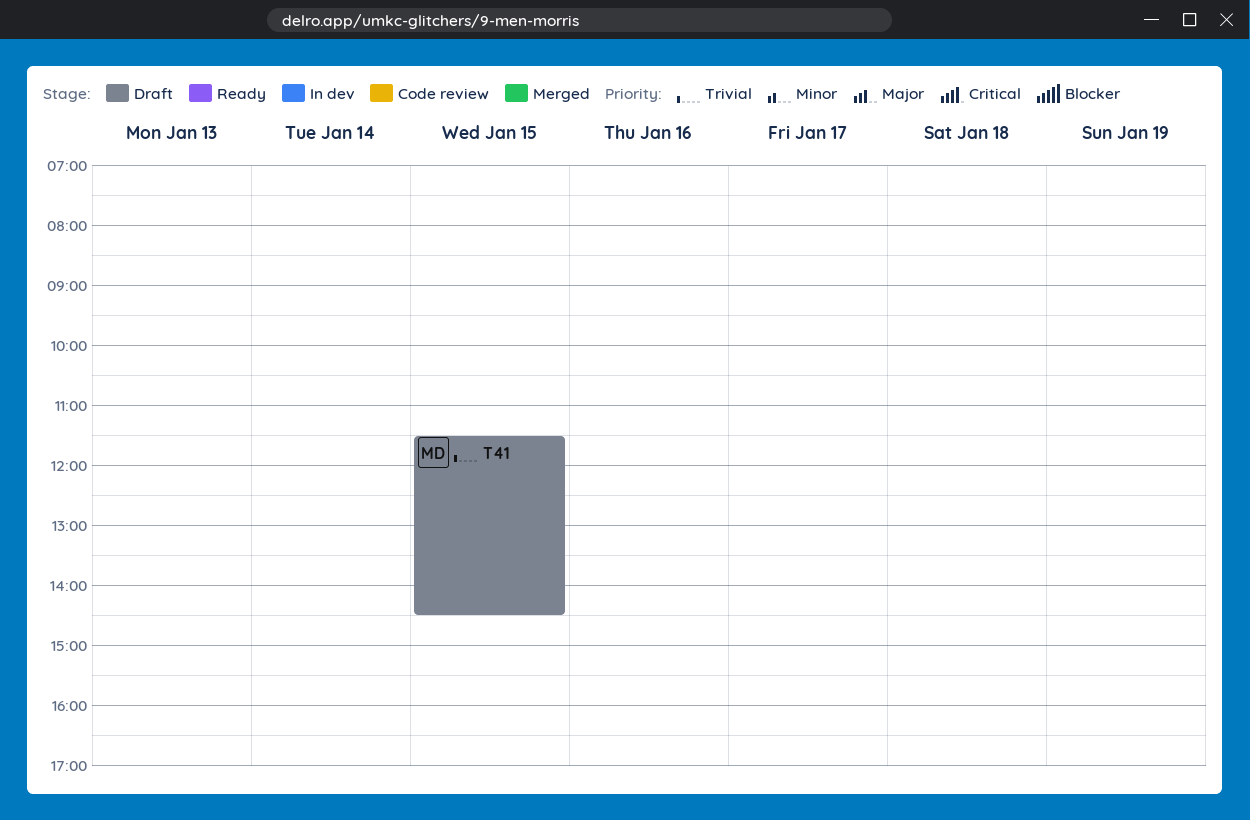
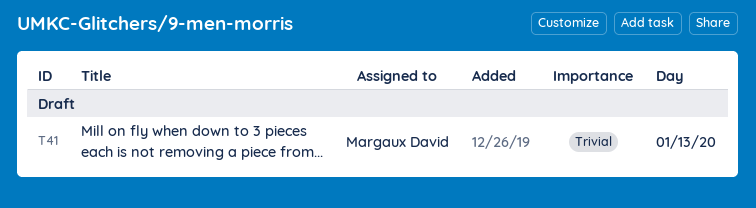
T41, day: Jan 15 -> Jan 13

